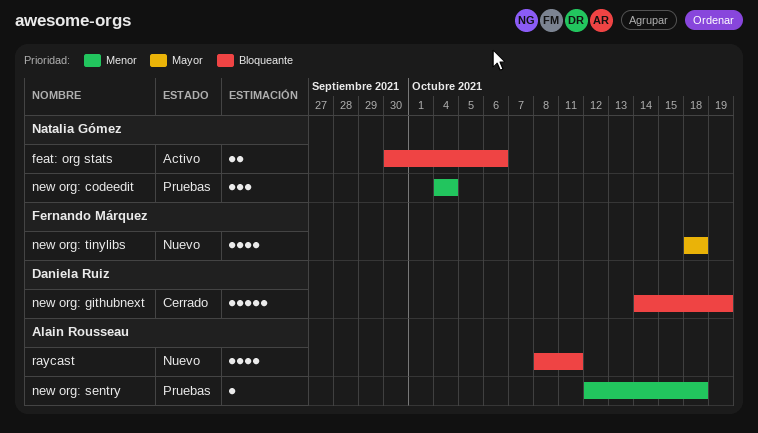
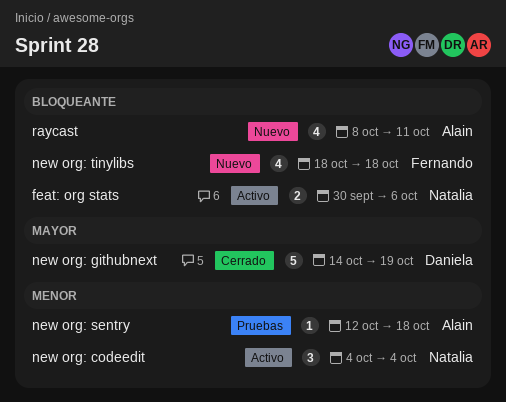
new org: codeedit, status: Pruebas -> Activo
new org: githubnext, priority: Bloqueante -> Mayor
new org: tinylibs, priority: Mayor -> Bloqueante

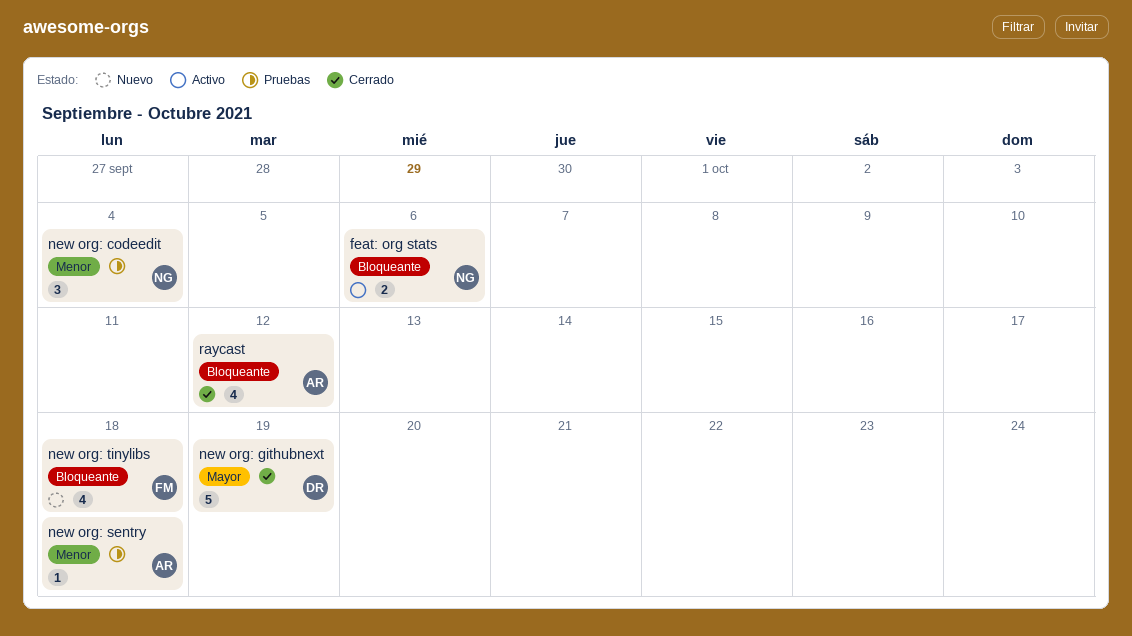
new org: codeedit, status: Activo -> Pruebas
raycast, status: Nuevo -> Cerrado
raycast, due: Oct 11 -> Oct 12

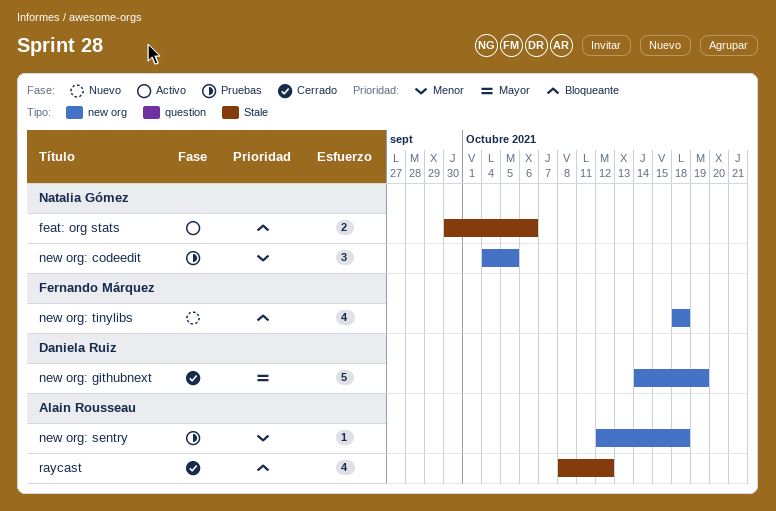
new org: codeedit, due: Oct 4 -> Oct 5

